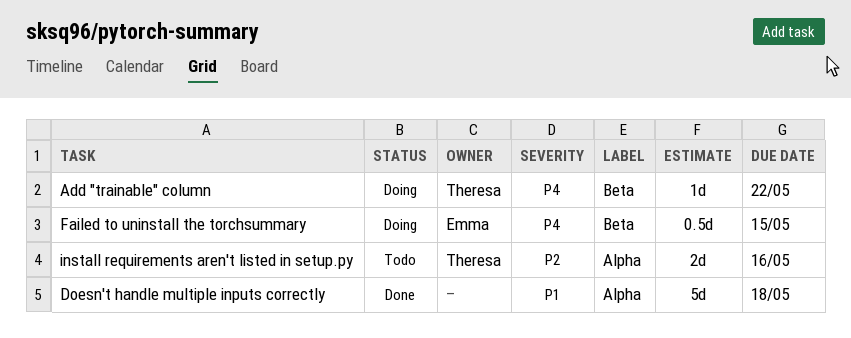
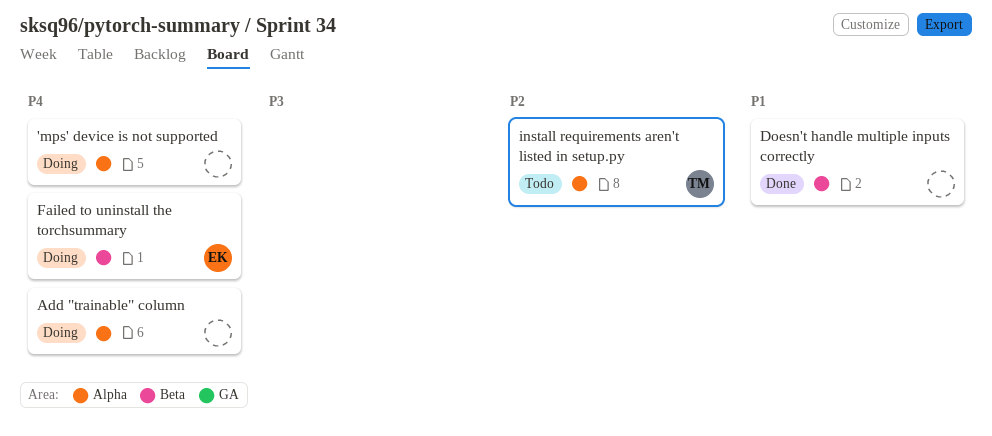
'mps' device is not supported: none -> present
Add "trainable" column, owner: Theresa -> none
Add "trainable" column, label: Beta -> Alpha
Doesn't handle multiple inputs correctly, label: Alpha -> Beta

